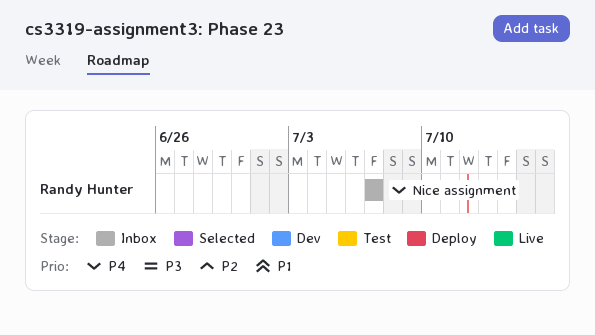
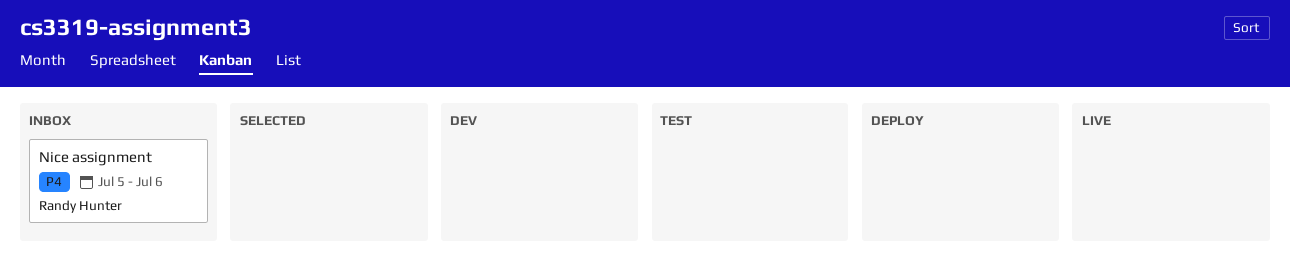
Nice assignment, start: Jul 7 -> Jul 5
Nice assignment, due: Jul 7 -> Jul 6

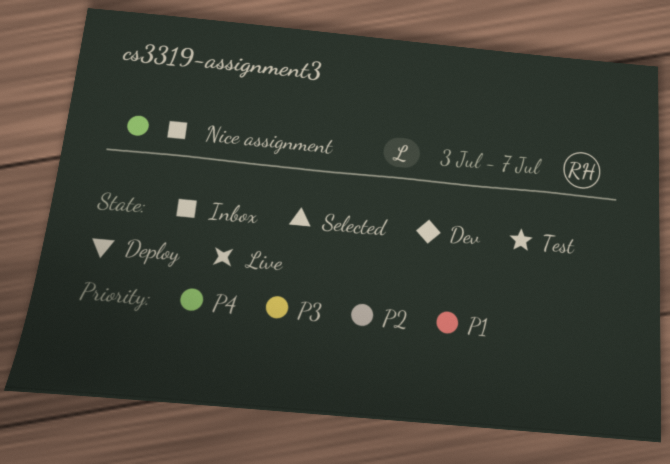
Nice assignment, start: Jul 5 -> Jul 3
Nice assignment, due: Jul 6 -> Jul 7

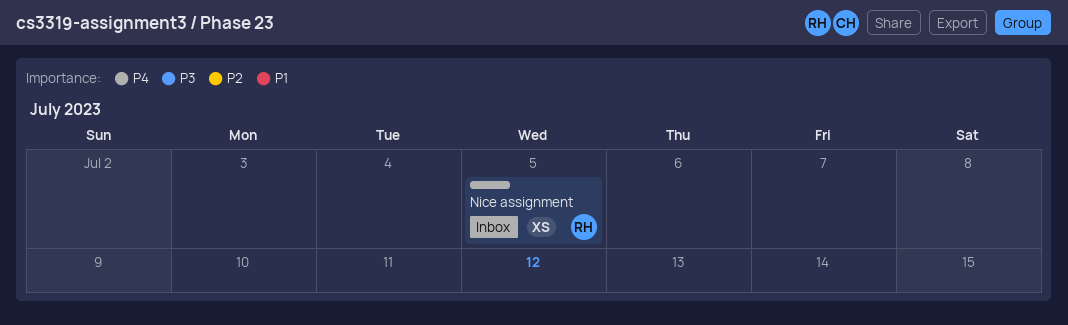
Nice assignment, estimate: L -> XS
Nice assignment, due: Jul 7 -> Jul 5

